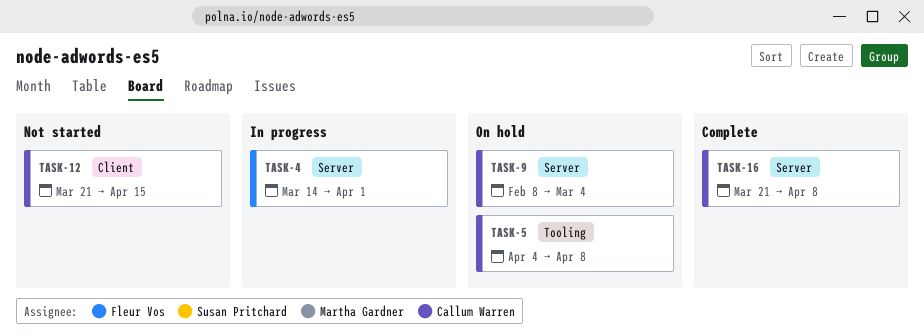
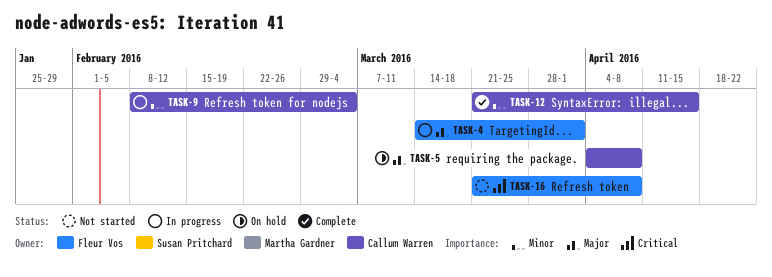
TASK-9, status: On hold -> In progress
TASK-12, status: Not started -> Complete
TASK-16, status: Complete -> Not started
TASK-16, owner: Callum Warren -> Fleur Vos

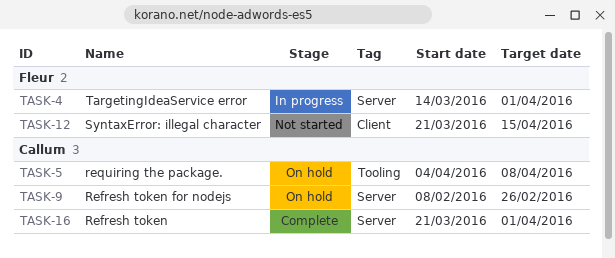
TASK-9, status: In progress -> On hold
TASK-9, due: Mar 4 -> Feb 26
TASK-12, status: Complete -> Not started
TASK-12, owner: Callum Warren -> Fleur Vos
TASK-16, status: Not started -> Complete
TASK-16, owner: Fleur Vos -> Callum Warren
TASK-16, due: Apr 8 -> Apr 1

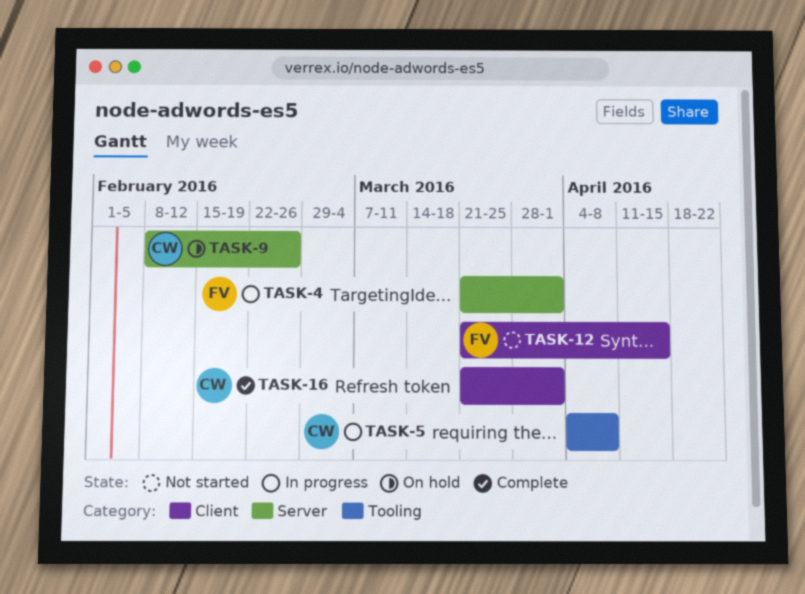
TASK-4, start: Mar 14 -> Mar 21
TASK-5, status: On hold -> In progress
TASK-16, label: Server -> Client

